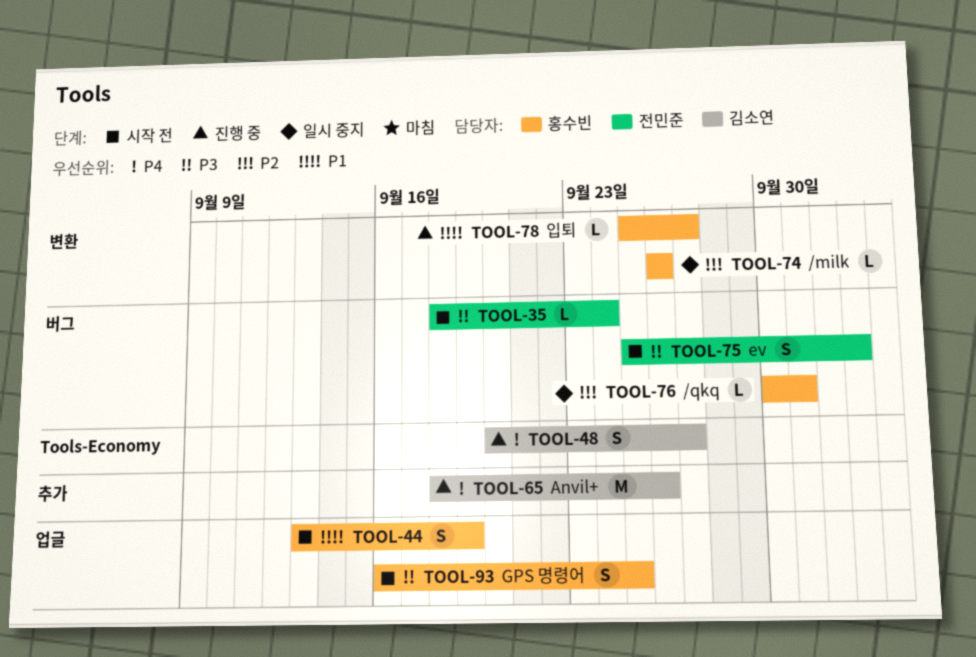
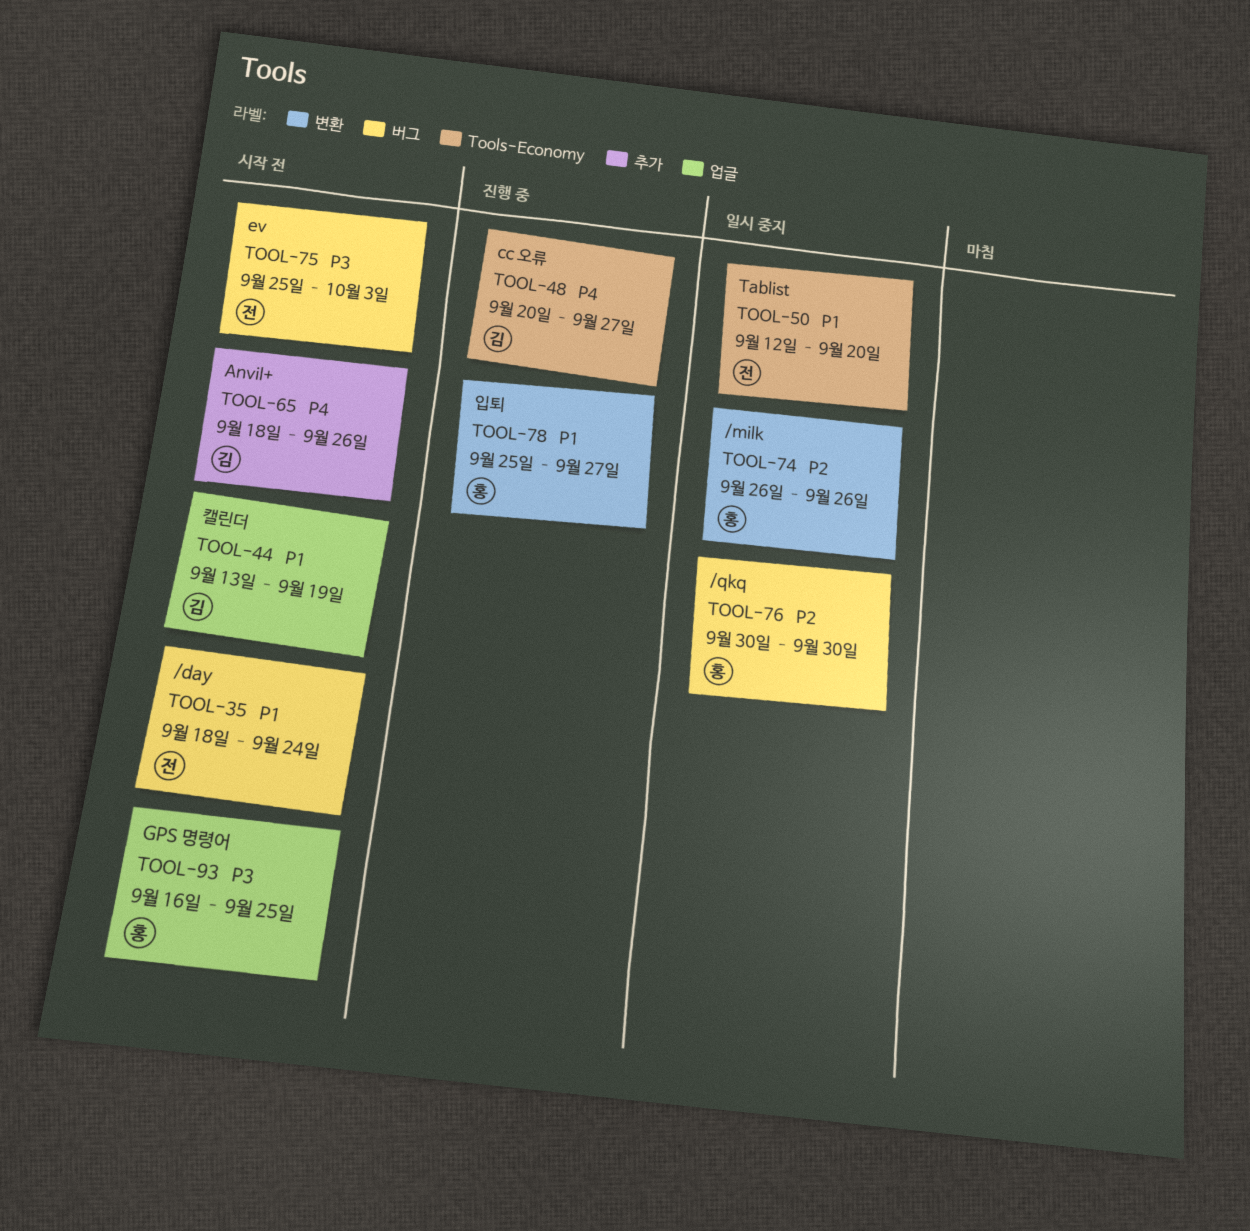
TOOL-35, priority: P3 -> P1
TOOL-44, owner: 홍수빈 -> 김소연
TOOL-50: none -> present
TOOL-65, status: 진행 중 -> 시작 전
TOOL-76, due: Oct 1 -> Sep 30

